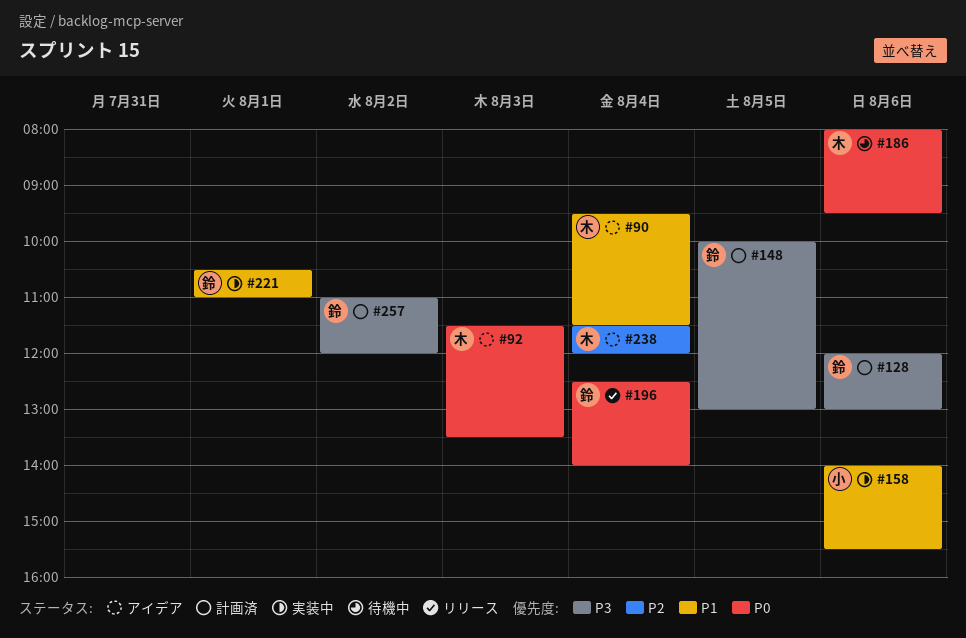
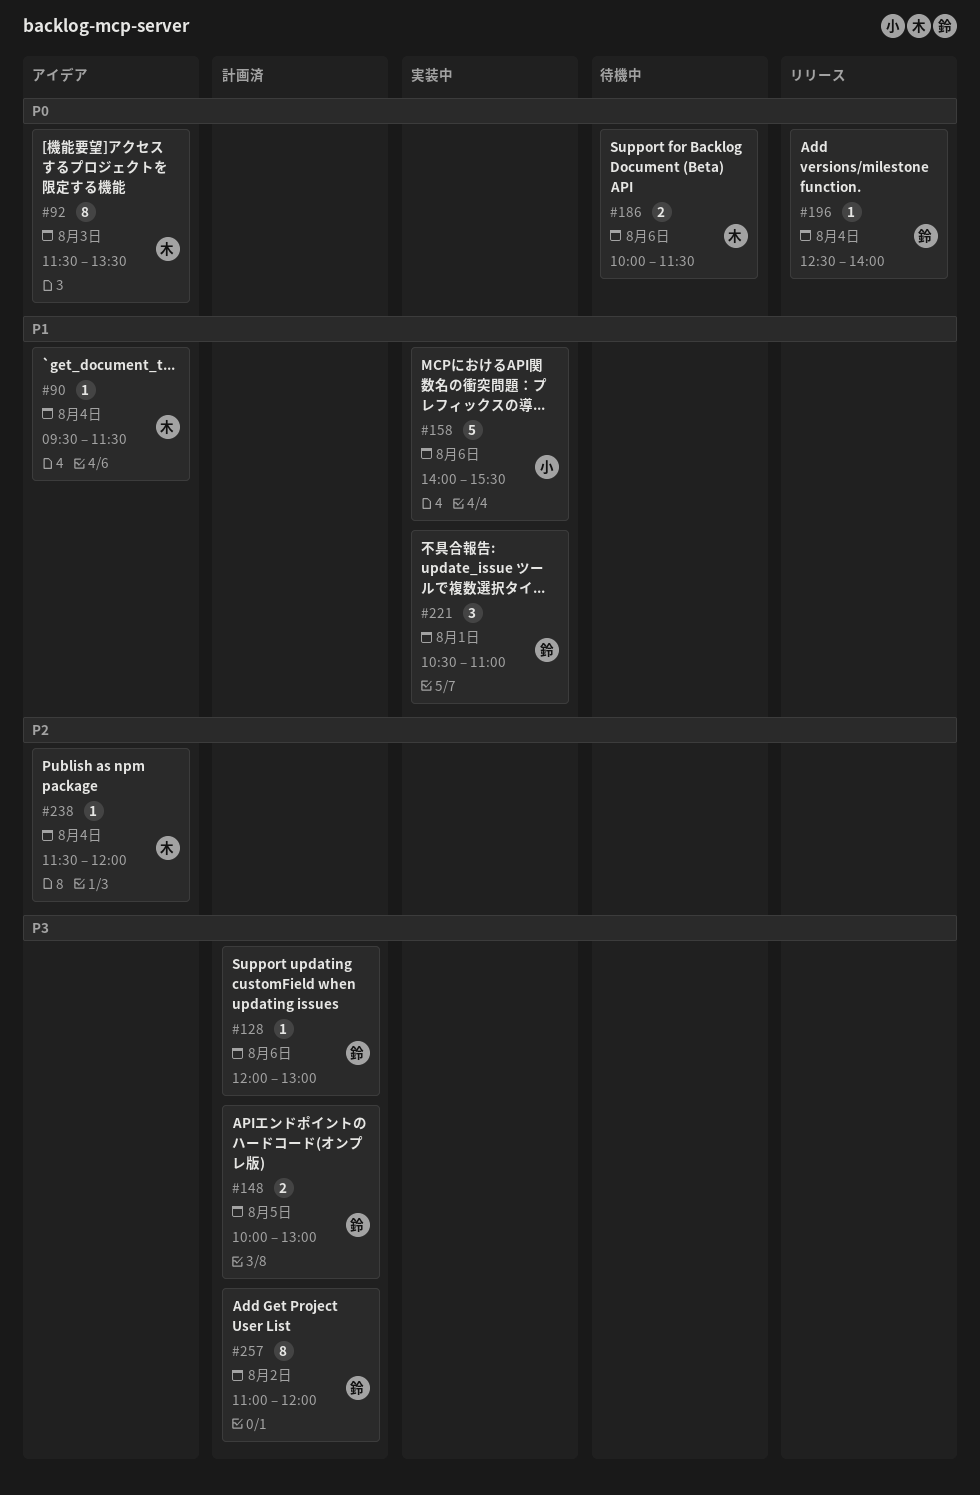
#186, begins: 08:00 -> 10:00
#186, ends: 09:30 -> 11:30

